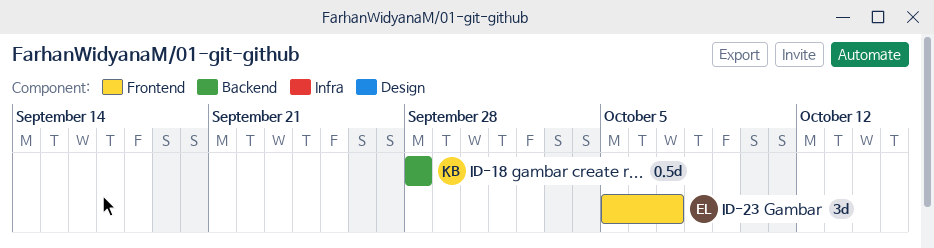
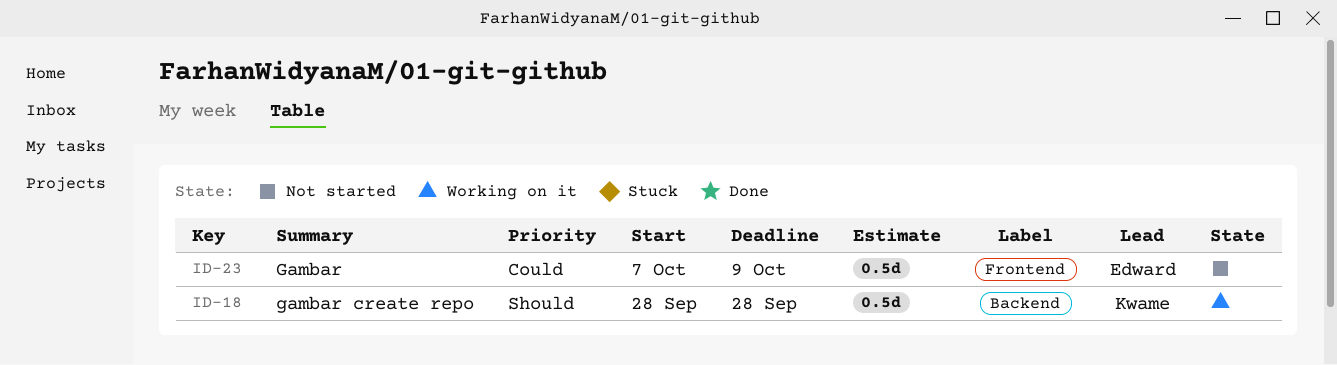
ID-23, estimate: 3d -> 0.5d
ID-23, start: Oct 5 -> Oct 7
ID-23, due: Oct 7 -> Oct 9

